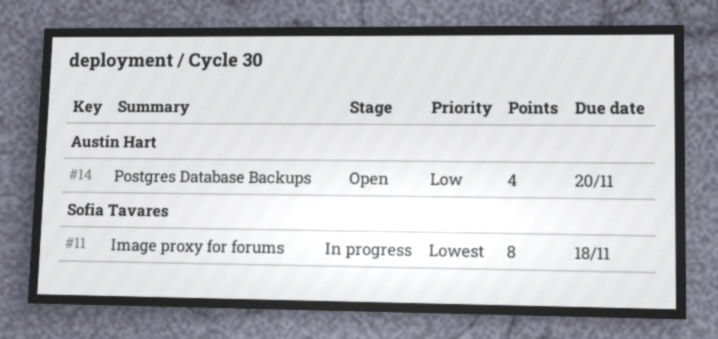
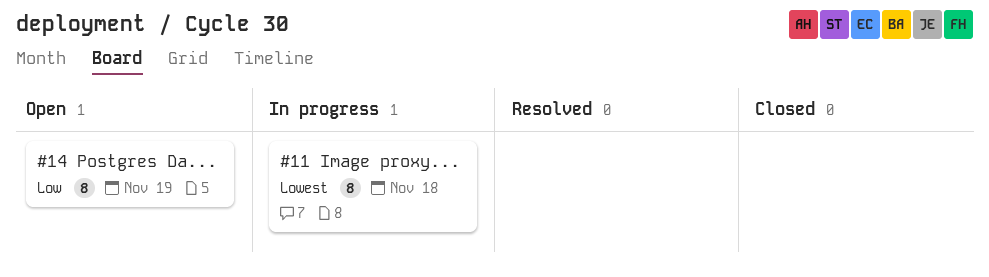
#14, estimate: 4 -> 8
#14, due: Nov 20 -> Nov 19

